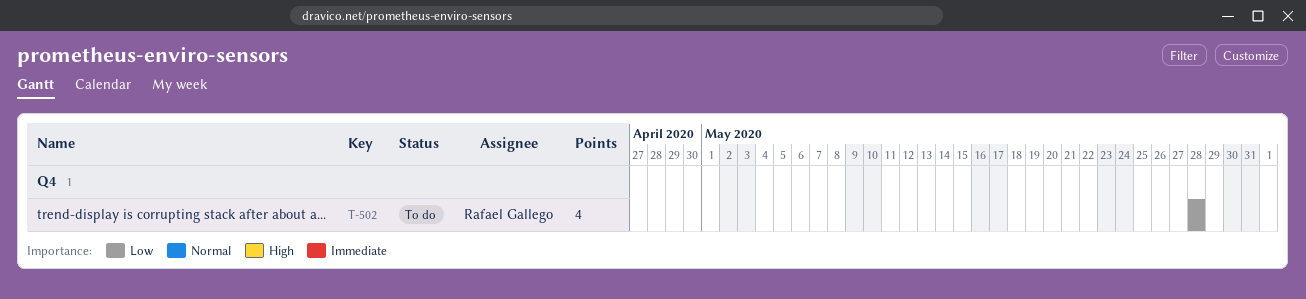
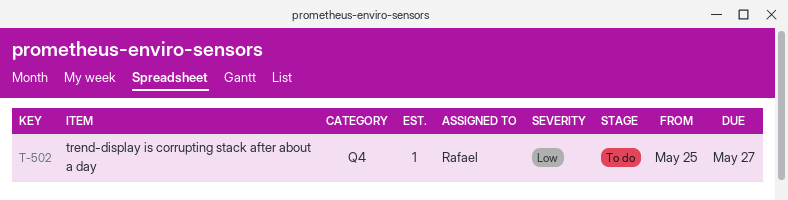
T-502, estimate: 4 -> 1
T-502, start: May 28 -> May 25
T-502, due: May 28 -> May 27

